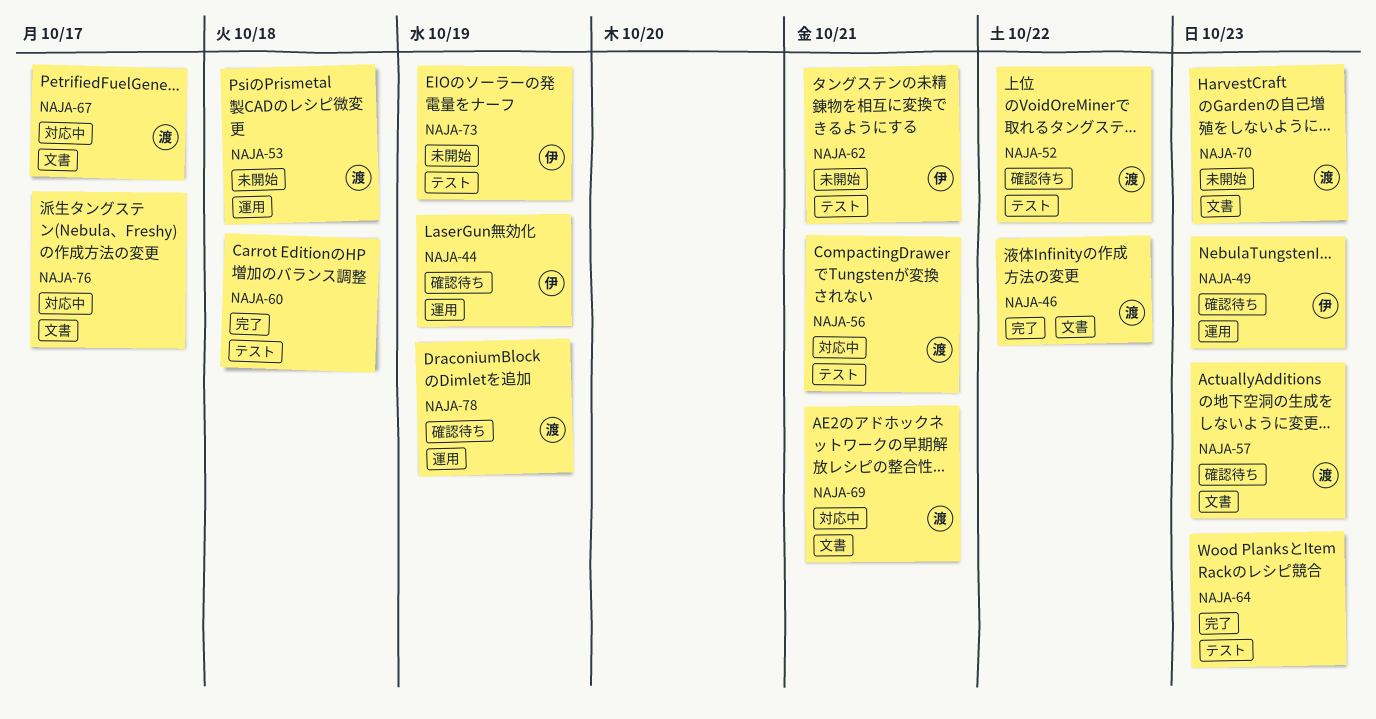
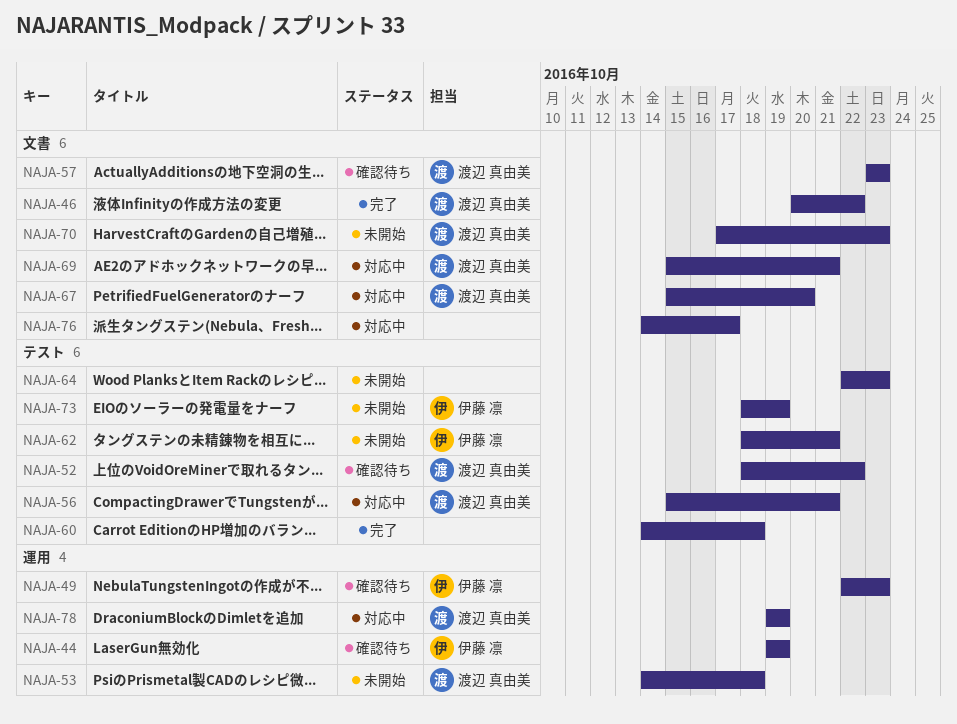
NAJA-64, status: 完了 -> 未開始
NAJA-67, due: Oct 17 -> Oct 20
NAJA-78, status: 確認待ち -> 対応中

